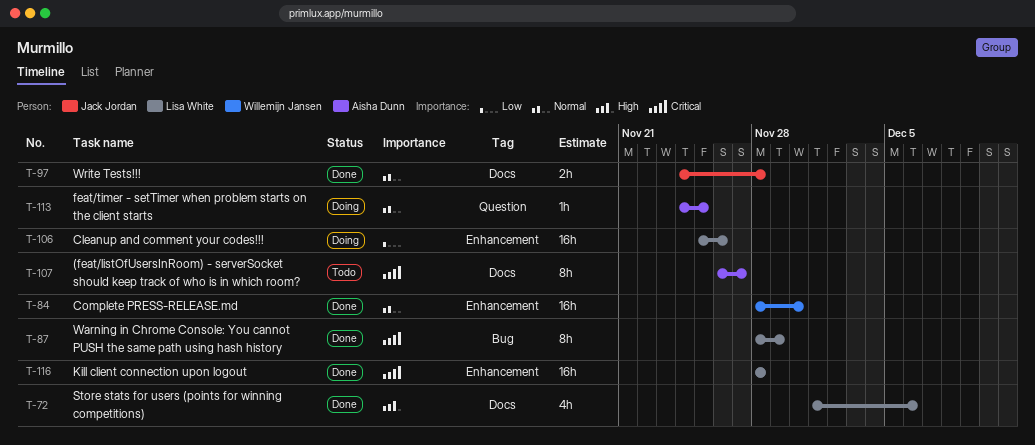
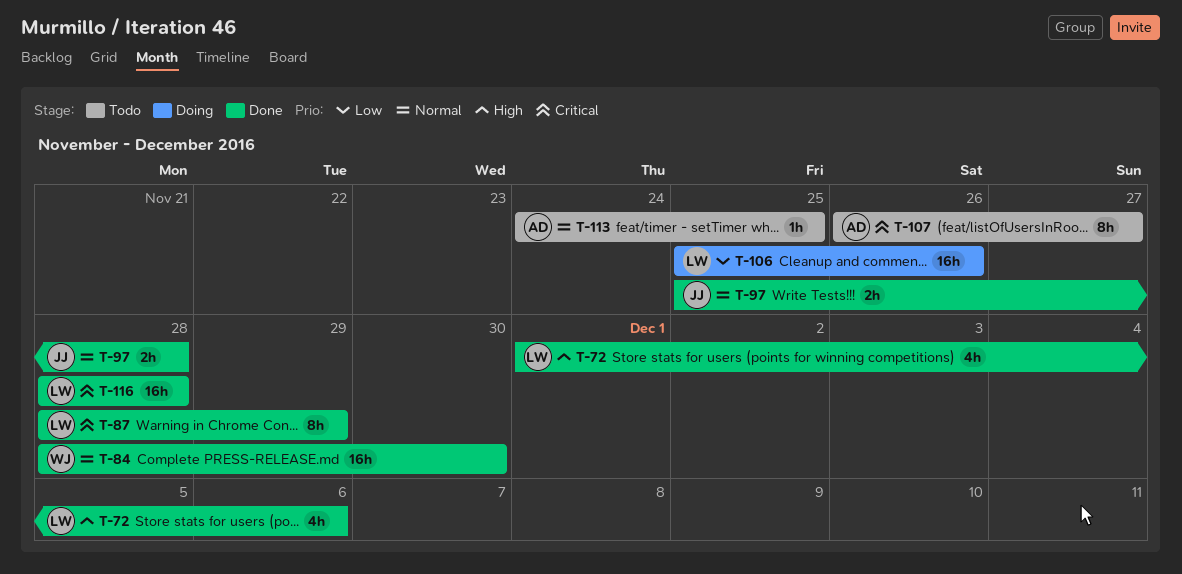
T-97, start: Nov 24 -> Nov 25
T-113, status: Doing -> Todo

